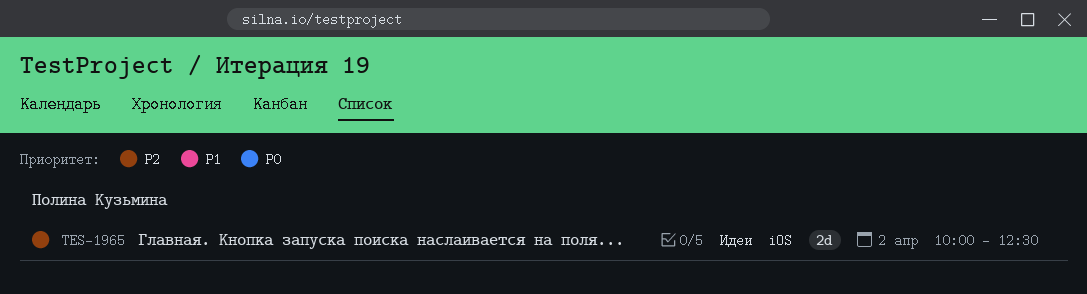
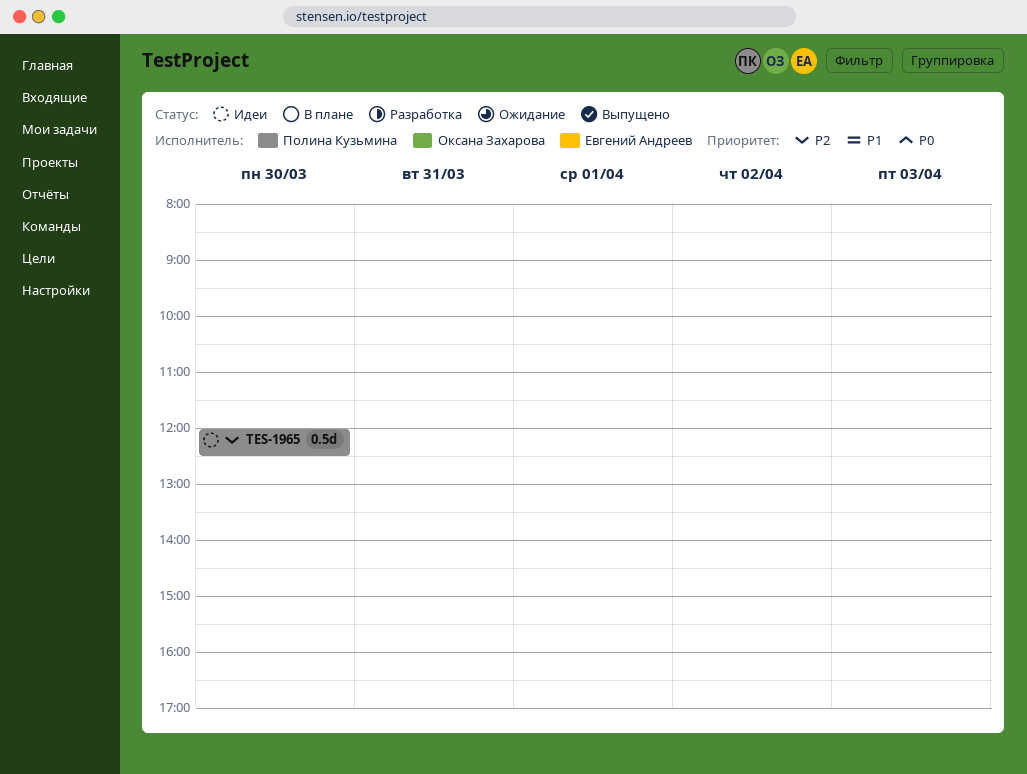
TES-1965, estimate: 2d -> 0.5d
TES-1965, day: Apr 2 -> Mar 30
TES-1965, begins: 10:00 -> 12:00

